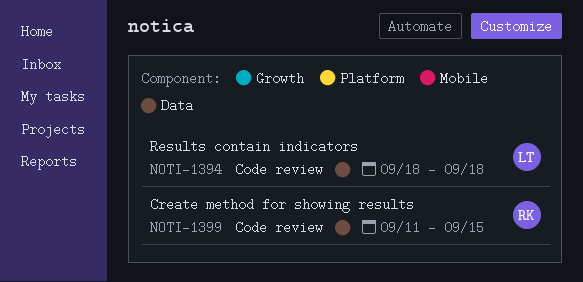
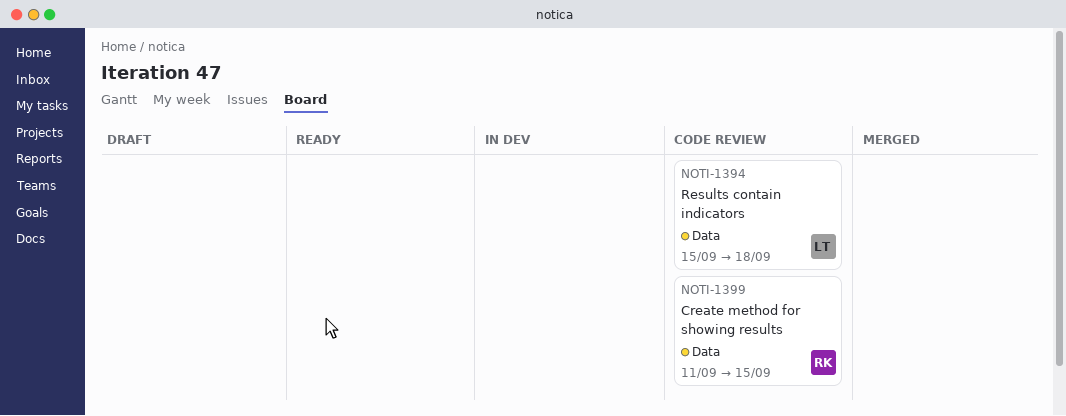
NOTI-1394, start: Sep 18 -> Sep 15

